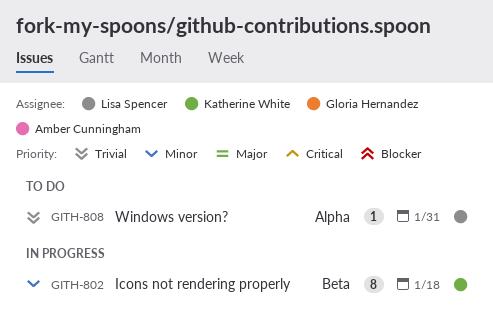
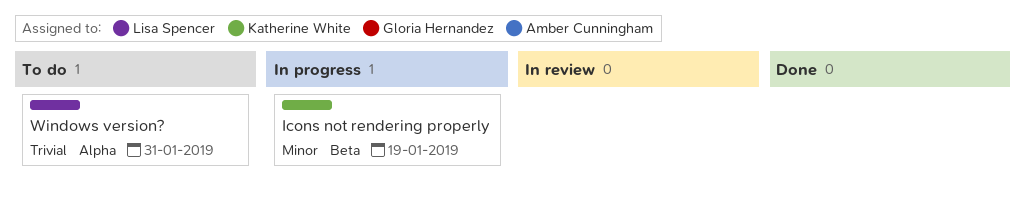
Icons not rendering properly, due: Jan 18 -> Jan 19

